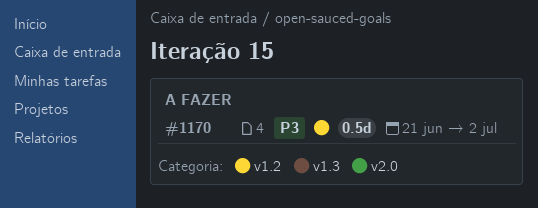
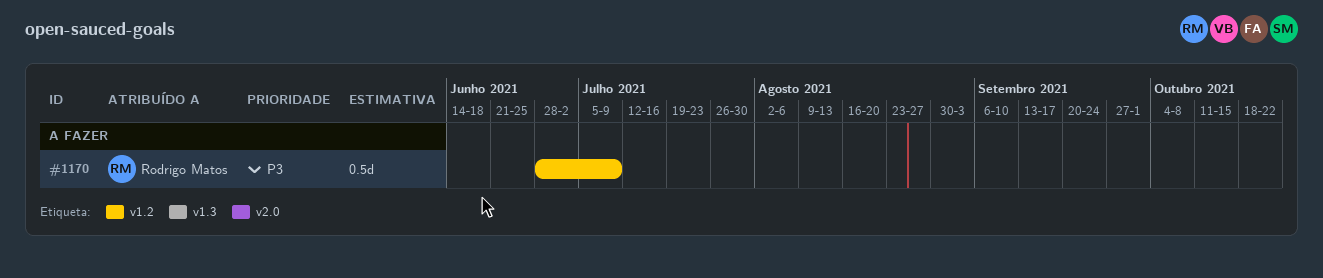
#1170, start: Jun 21 -> Jun 28
#1170, due: Jul 2 -> Jul 9

